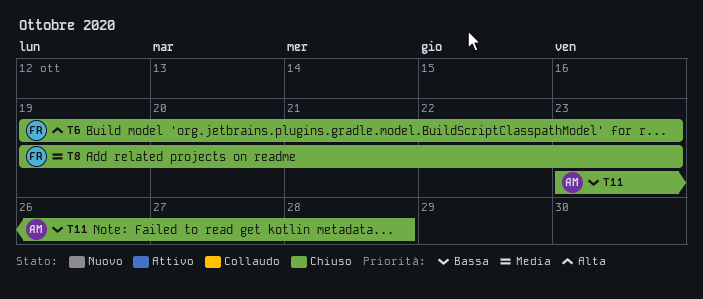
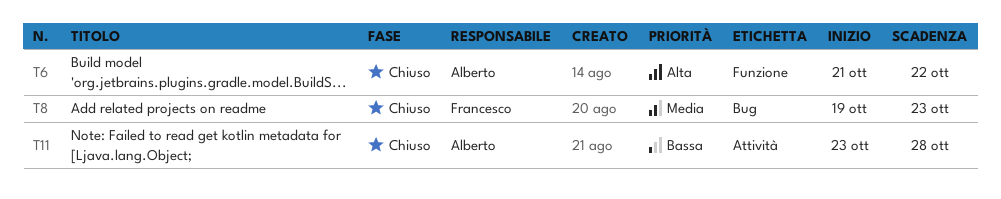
T6, owner: Francesco -> Alberto
T6, start: Oct 19 -> Oct 21
T6, due: Oct 23 -> Oct 22

